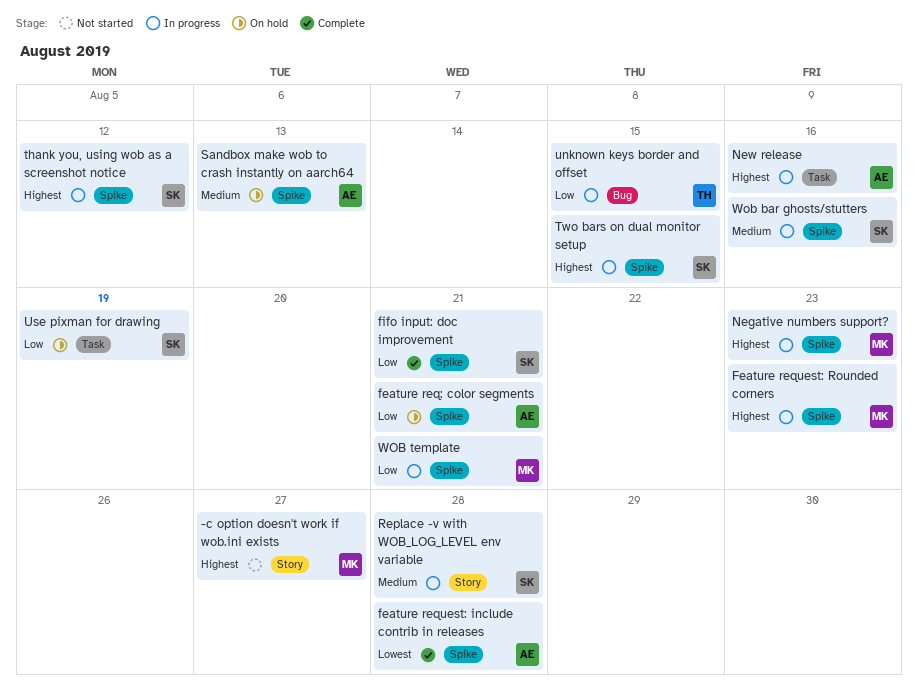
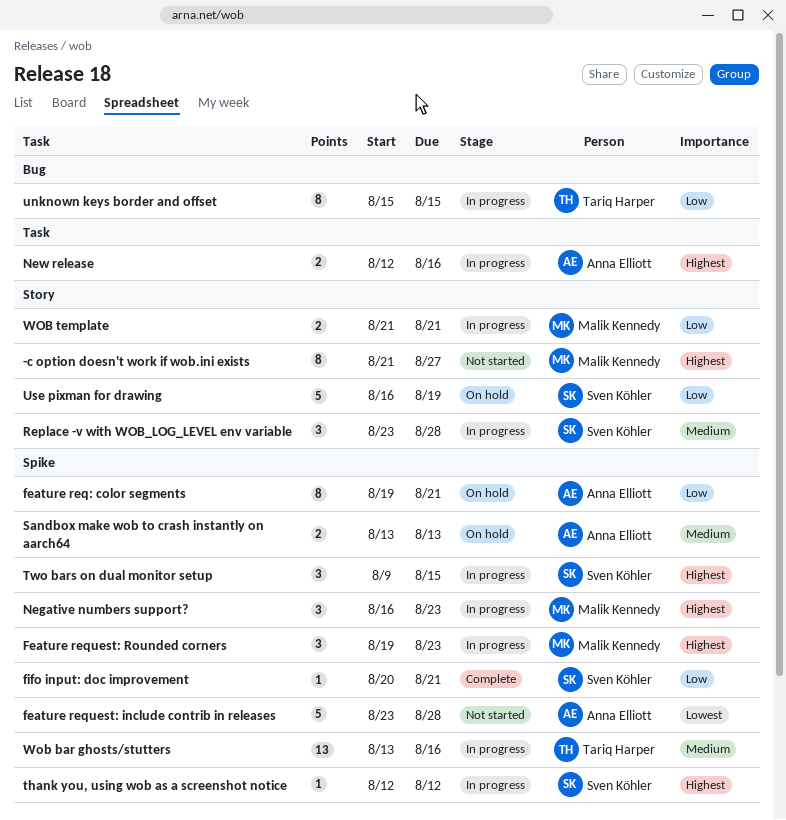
feature request: include contrib in releases, status: Complete -> Not started
Use pixman for drawing, label: Task -> Story
Wob bar ghosts/stutters, owner: Sven Köhler -> Tariq Harper
WOB template, label: Spike -> Story

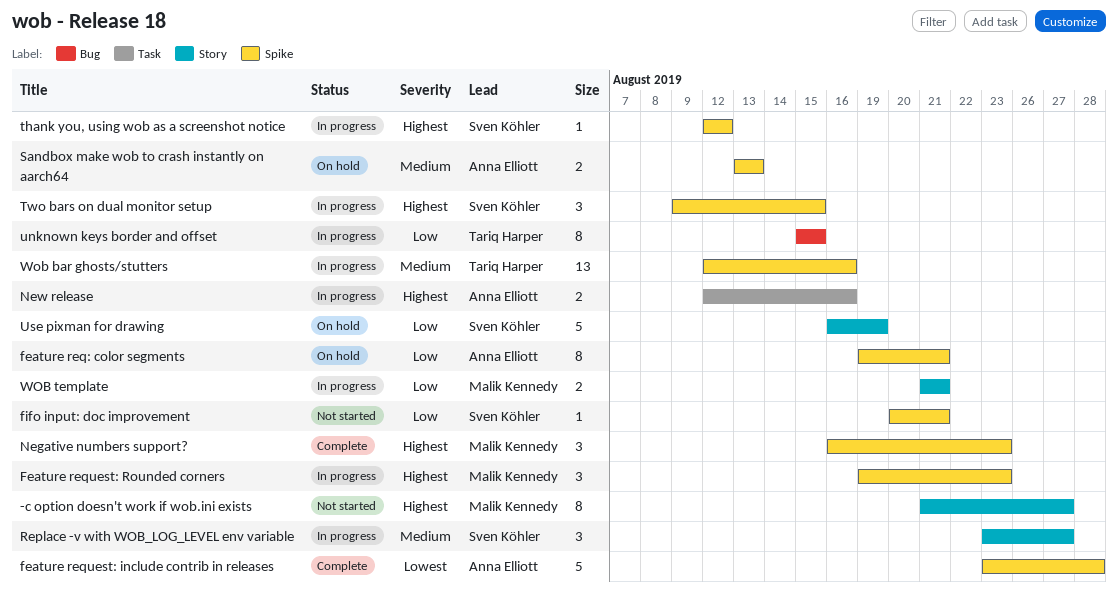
feature request: include contrib in releases, status: Not started -> Complete
fifo input: doc improvement, status: Complete -> Not started
Negative numbers support?, status: In progress -> Complete
Replace -v with WOB_LOG_LEVEL env variable, due: Aug 28 -> Aug 27
Wob bar ghosts/stutters, start: Aug 13 -> Aug 12

